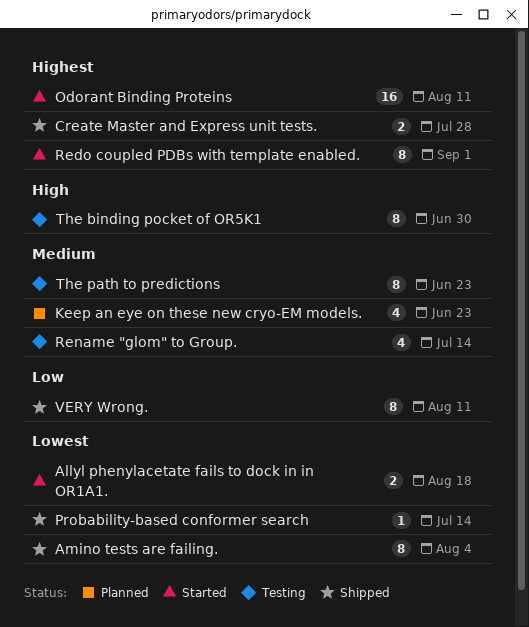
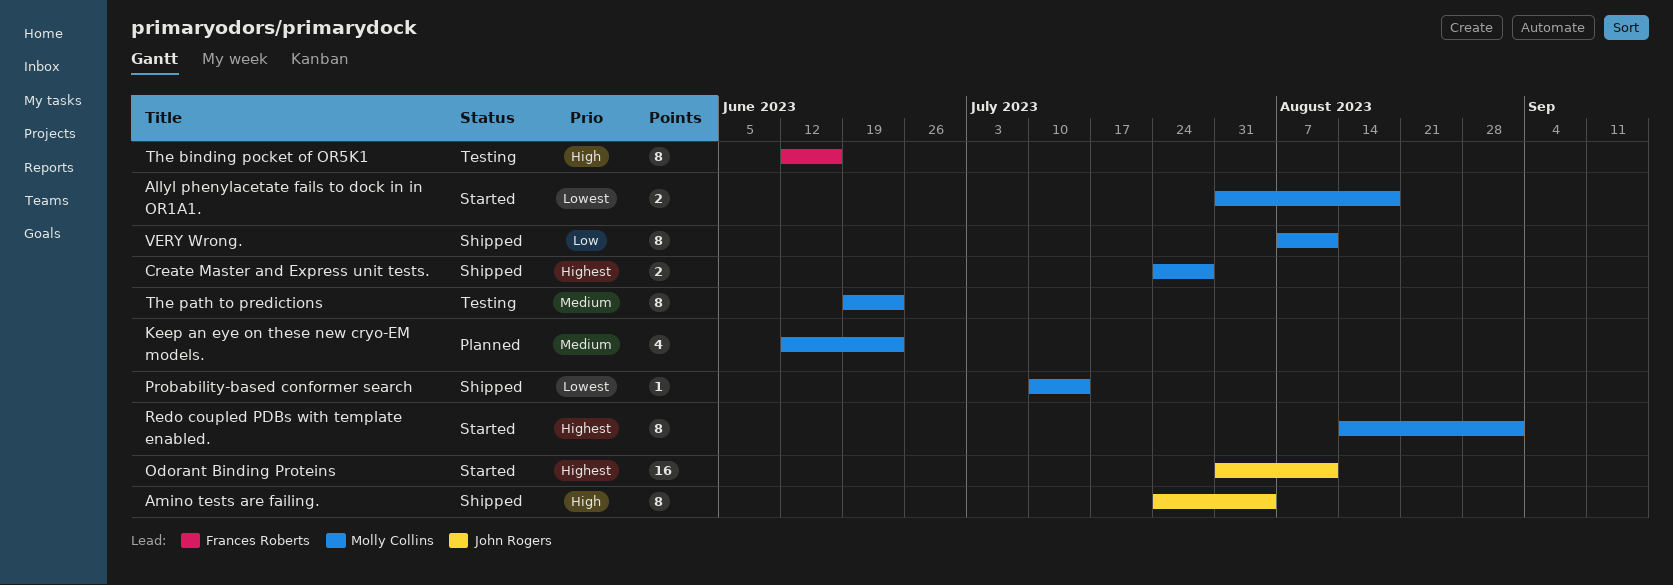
Amino tests are failing., priority: Lowest -> High
Rename "glom" to Group.: present -> none
The binding pocket of OR5K1, due: Jun 30 -> Jun 16

